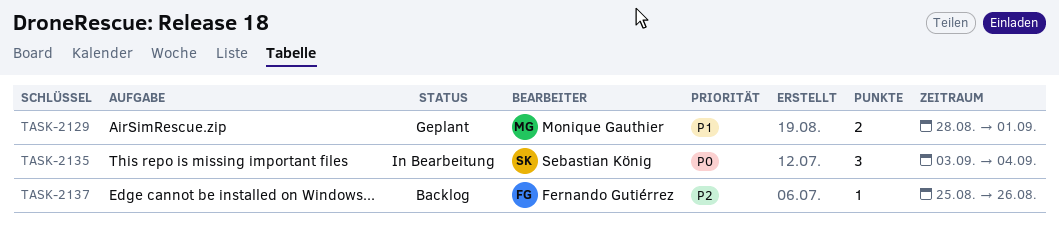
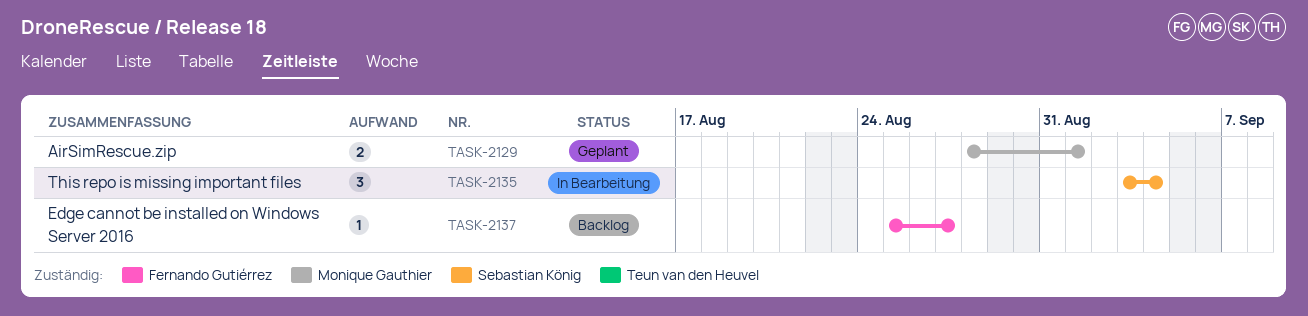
TASK-2137, due: Aug 26 -> Aug 27

